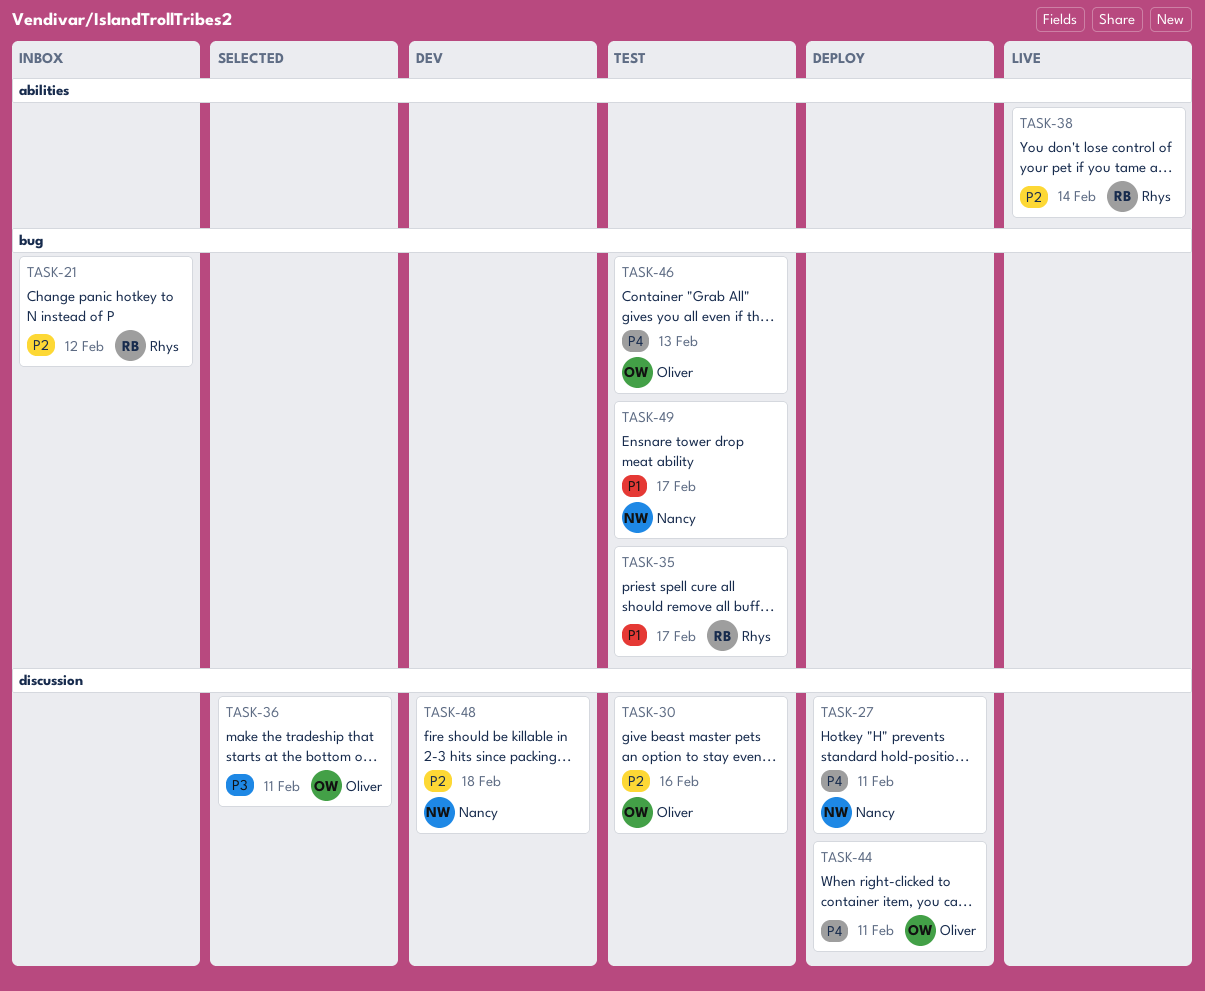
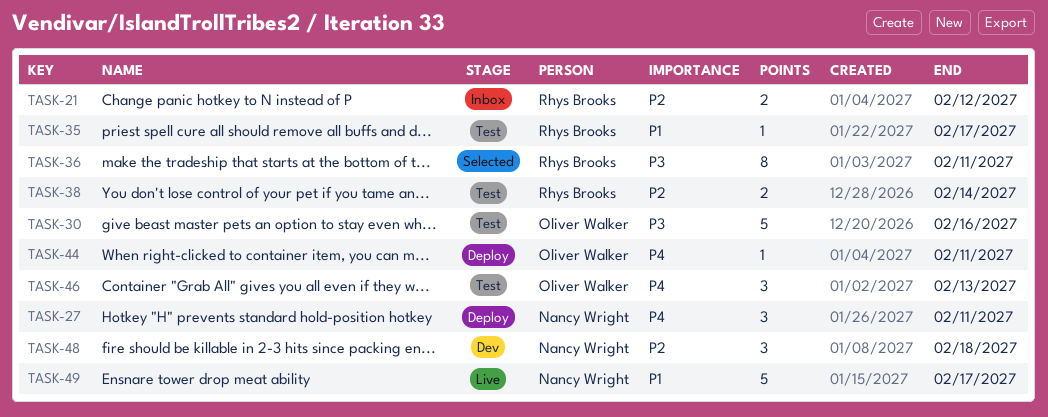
TASK-30, priority: P2 -> P3
TASK-36, owner: Oliver Walker -> Rhys Brooks
TASK-38, status: Live -> Test
TASK-49, status: Test -> Live

